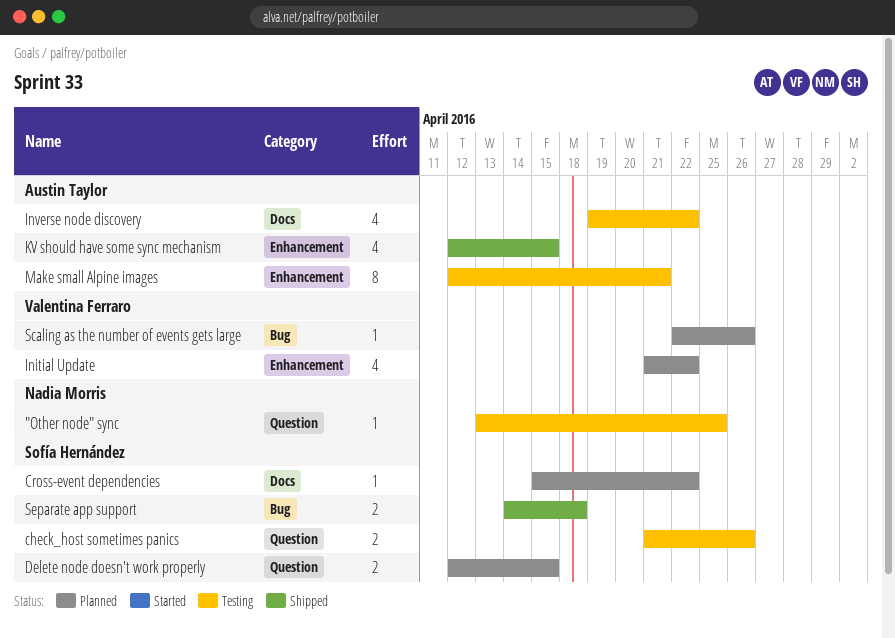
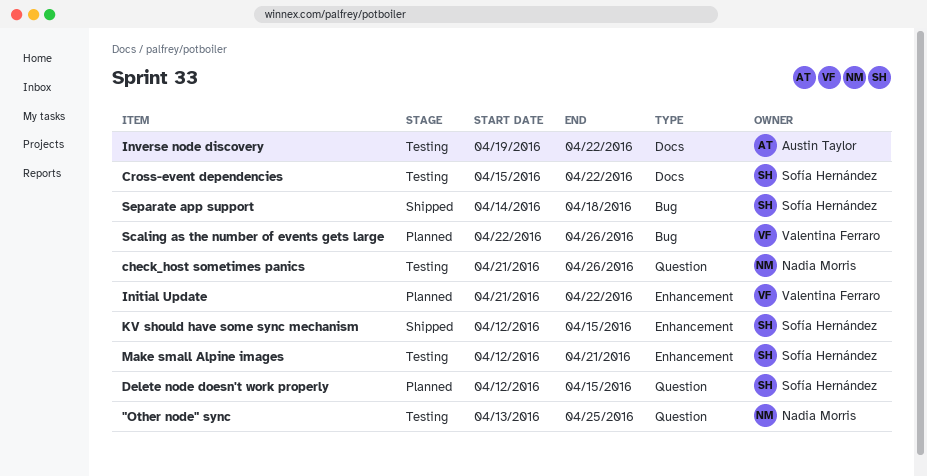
check_host sometimes panics, owner: Sofía Hernández -> Nadia Morris
Cross-event dependencies, status: Planned -> Testing
KV should have some sync mechanism, owner: Austin Taylor -> Sofía Hernández
Make small Alpine images, owner: Austin Taylor -> Sofía Hernández

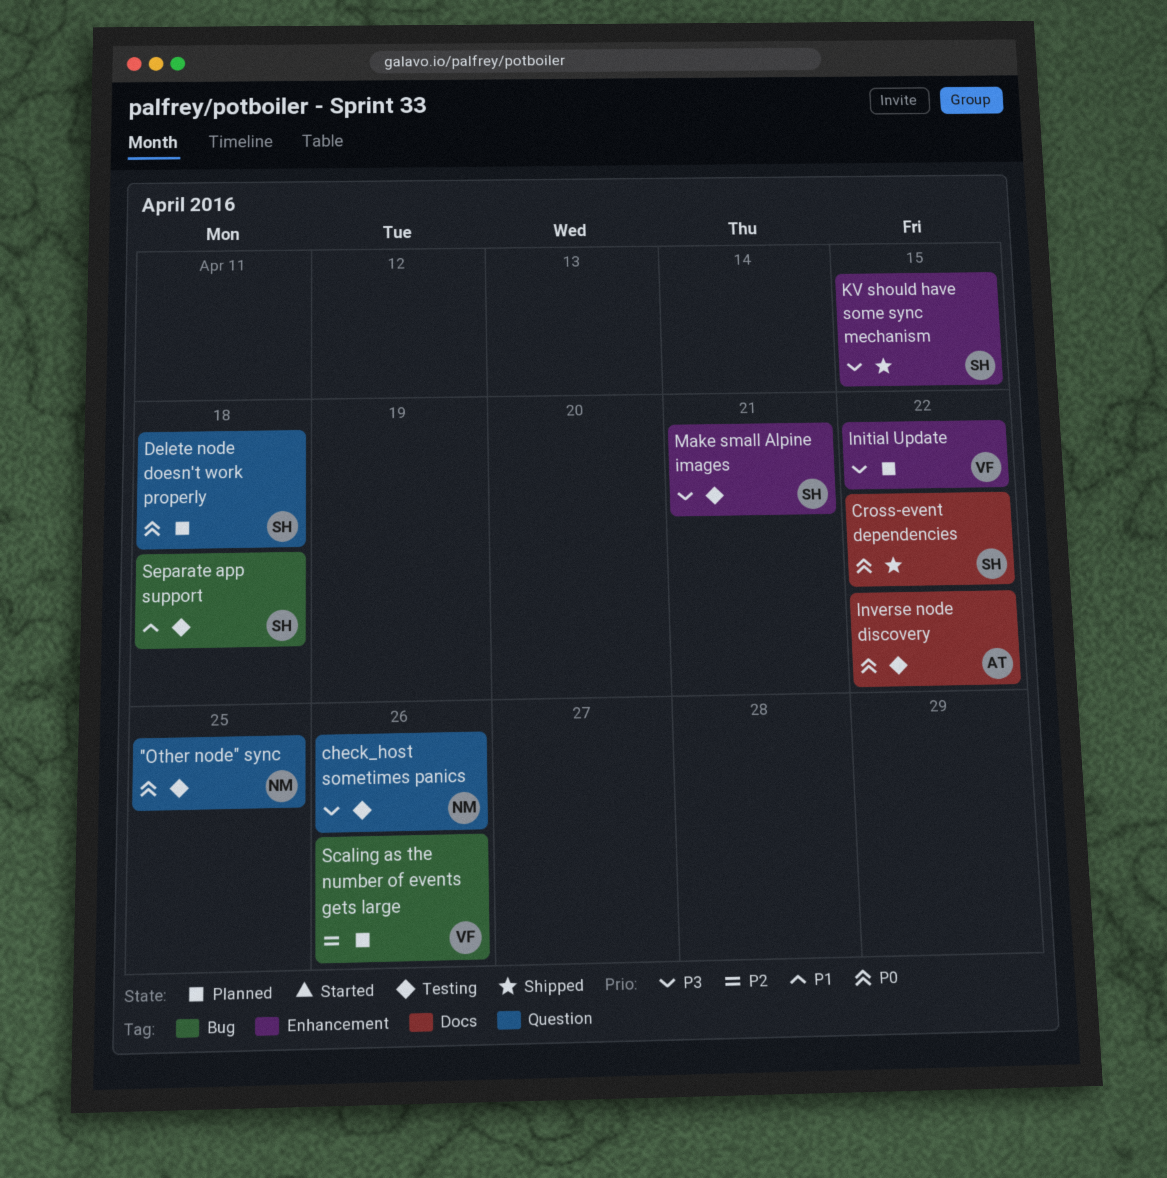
Cross-event dependencies, status: Testing -> Shipped
Delete node doesn't work properly, due: Apr 15 -> Apr 18
Separate app support, status: Shipped -> Testing

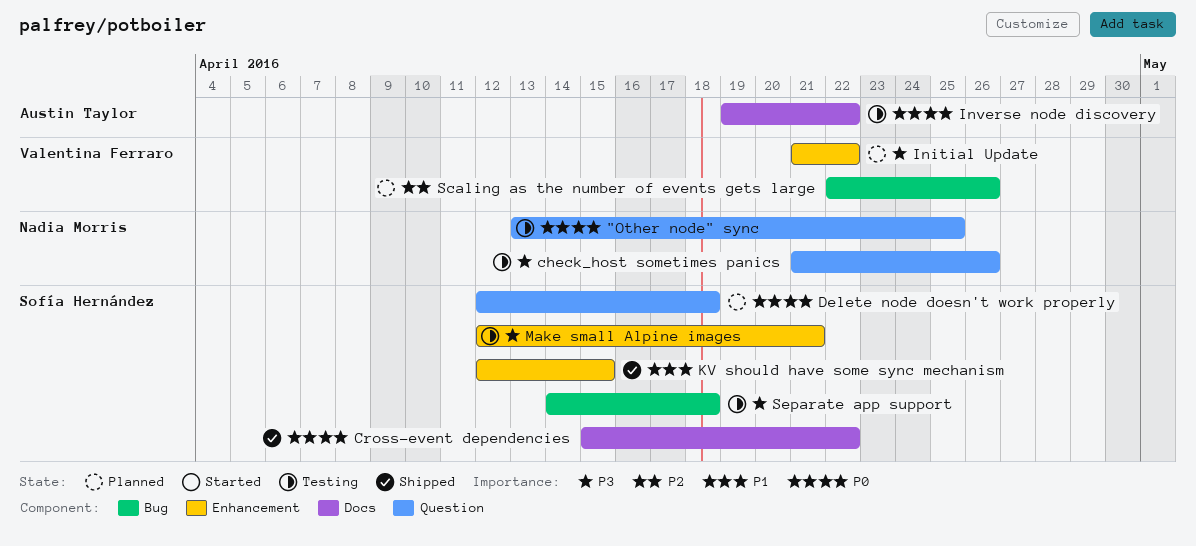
KV should have some sync mechanism, priority: P3 -> P1
Separate app support, priority: P1 -> P3

